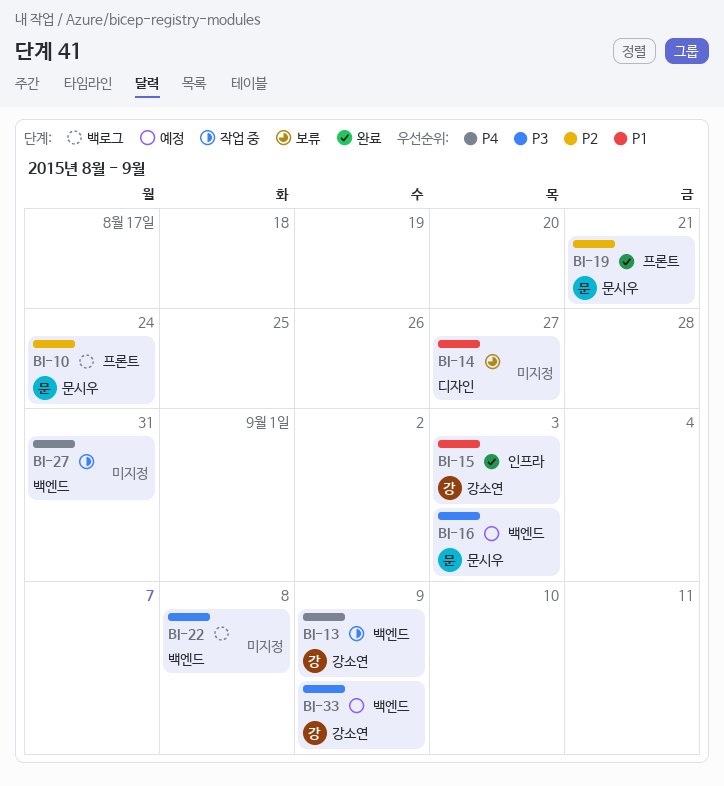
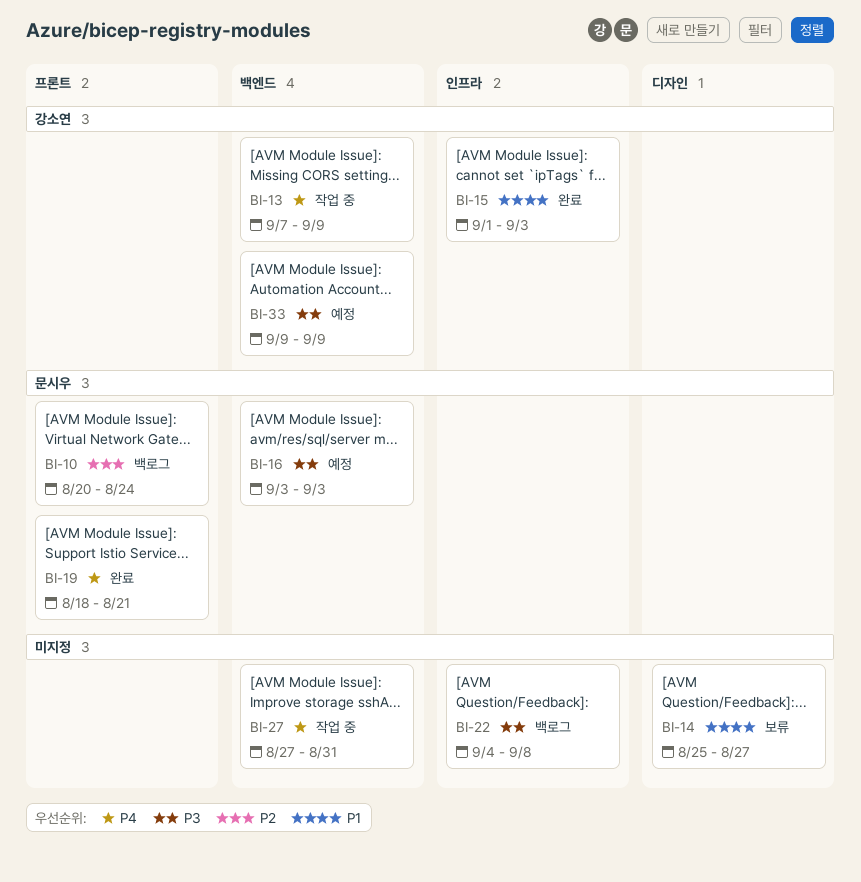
BI-19, priority: P2 -> P4
BI-22, label: 백엔드 -> 인프라

